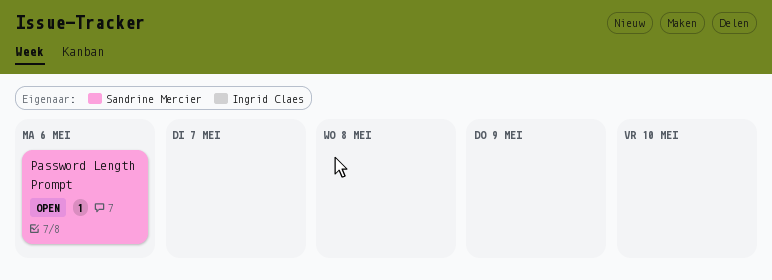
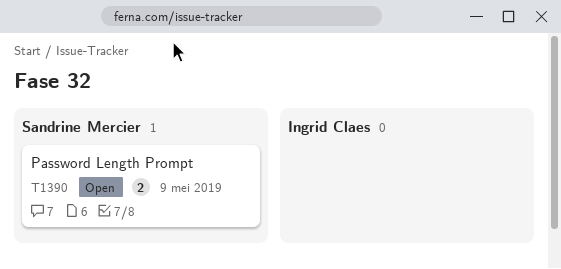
Password Length Prompt, estimate: 1 -> 2
Password Length Prompt, due: May 6 -> May 9

